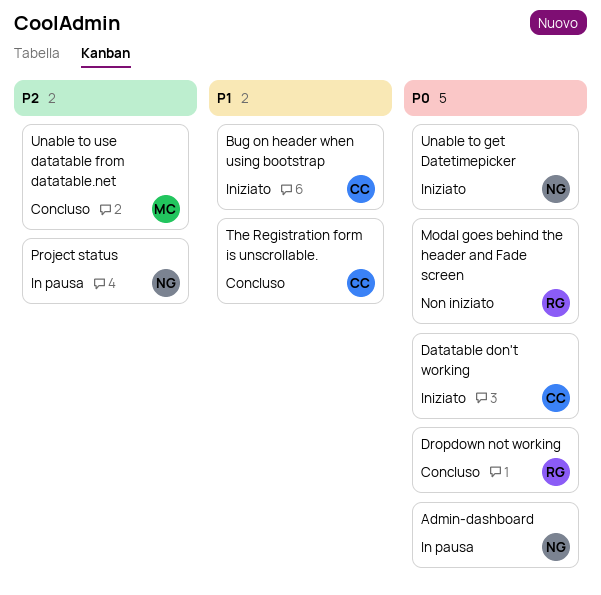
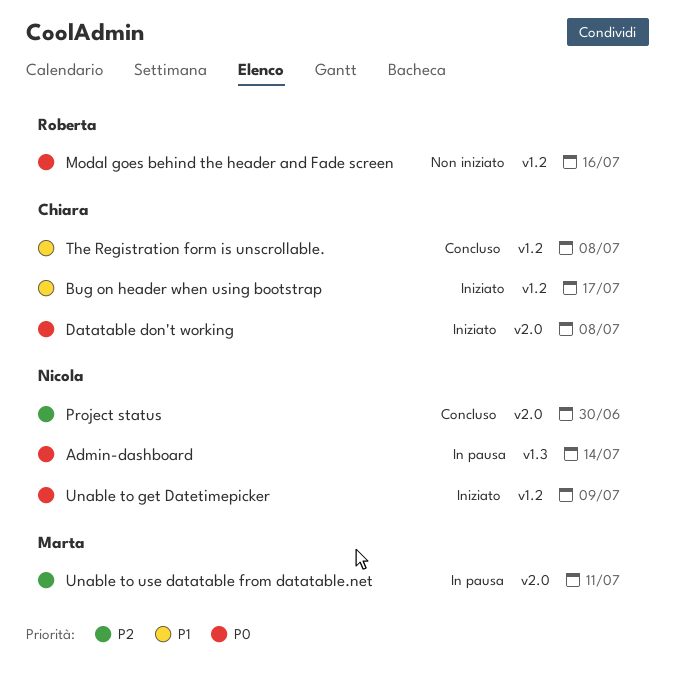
Dropdown not working: present -> none
Project status, status: In pausa -> Concluso
Unable to use datatable from datatable.net, status: Concluso -> In pausa

